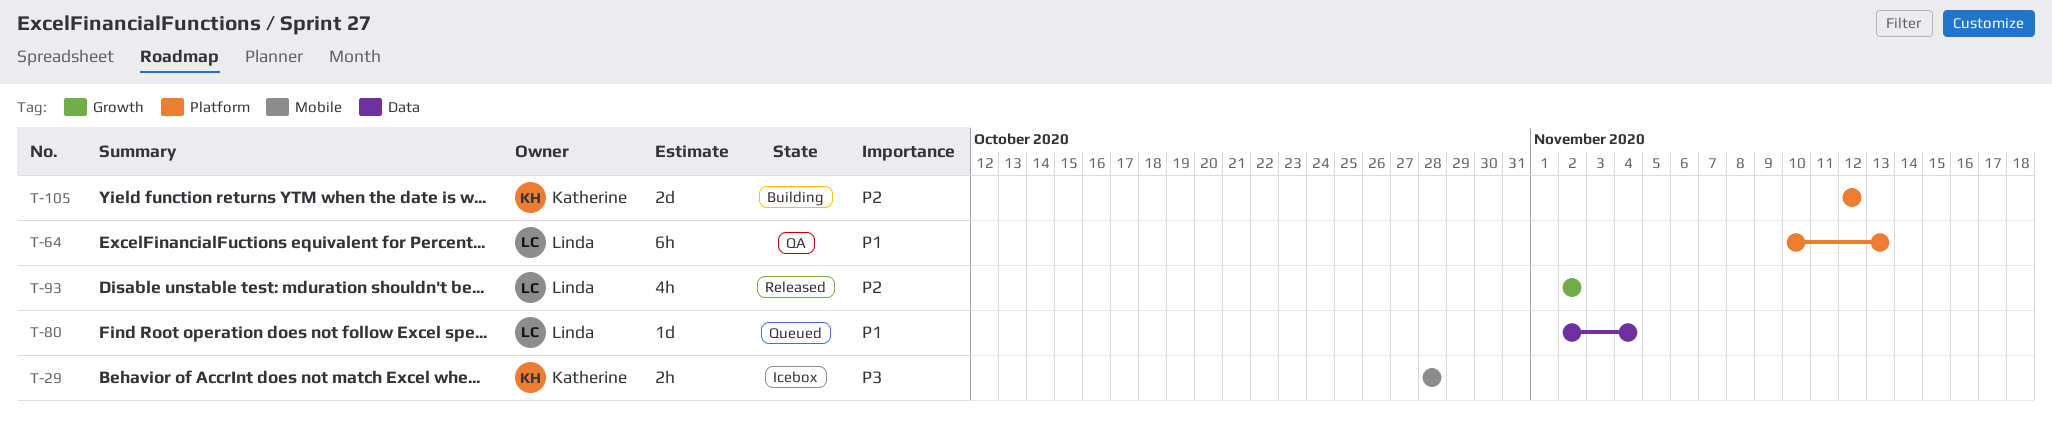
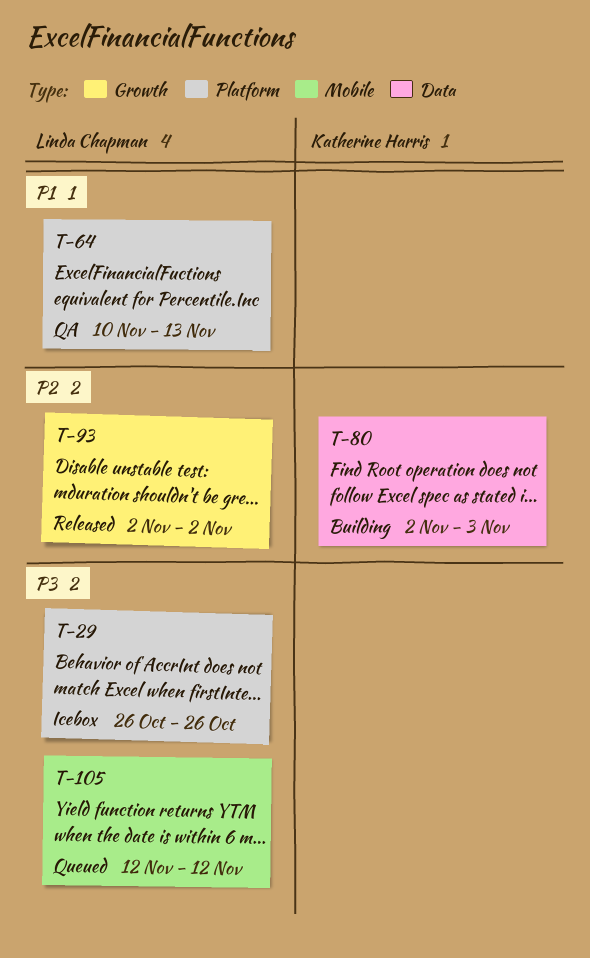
T-29, owner: Katherine Harris -> Linda Chapman
T-29, label: Mobile -> Platform
T-29, start: Oct 28 -> Oct 26
T-29, due: Oct 28 -> Oct 26
T-80, status: Queued -> Building
T-80, owner: Linda Chapman -> Katherine Harris
T-80, priority: P1 -> P2
T-80, due: Nov 4 -> Nov 3
T-105, status: Building -> Queued
T-105, owner: Katherine Harris -> Linda Chapman
T-105, priority: P2 -> P3
T-105, label: Platform -> Mobile

